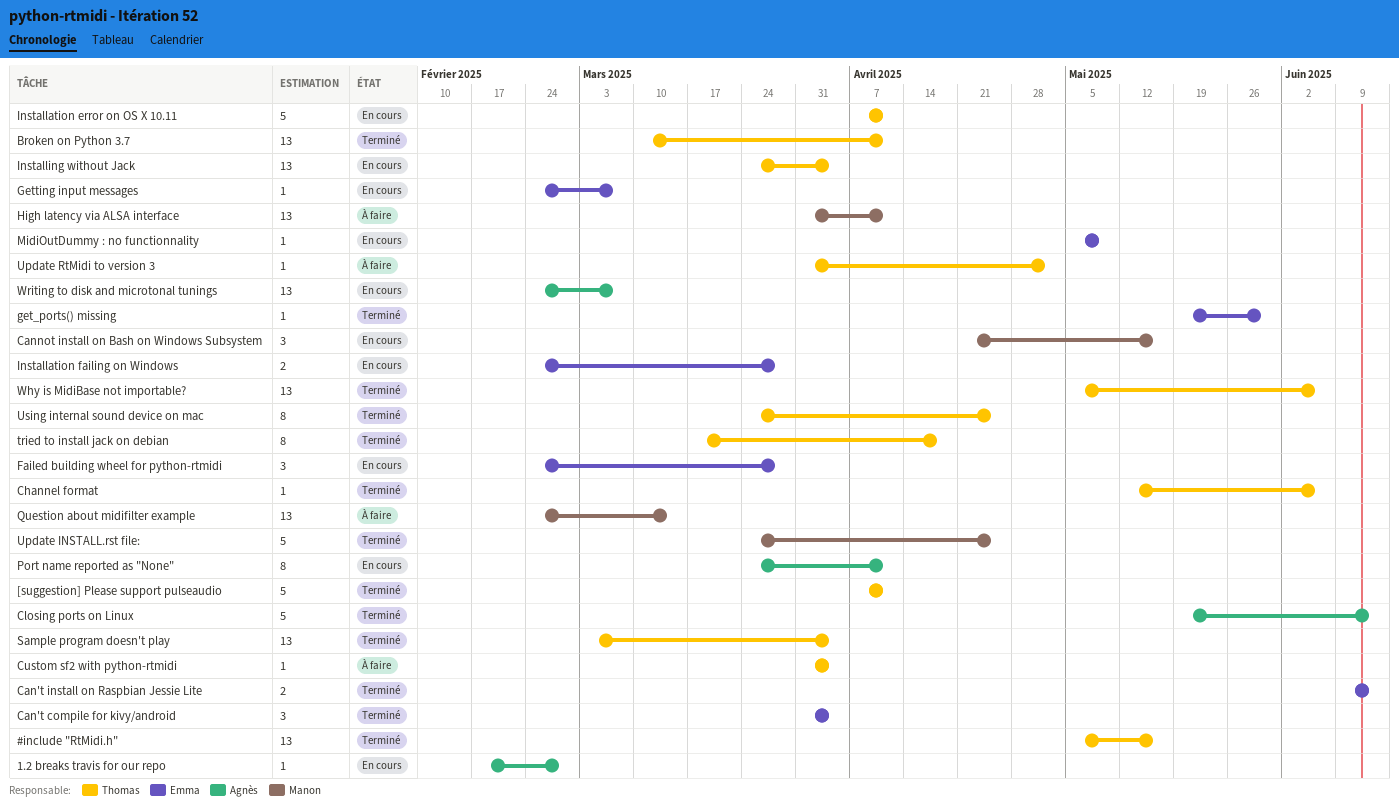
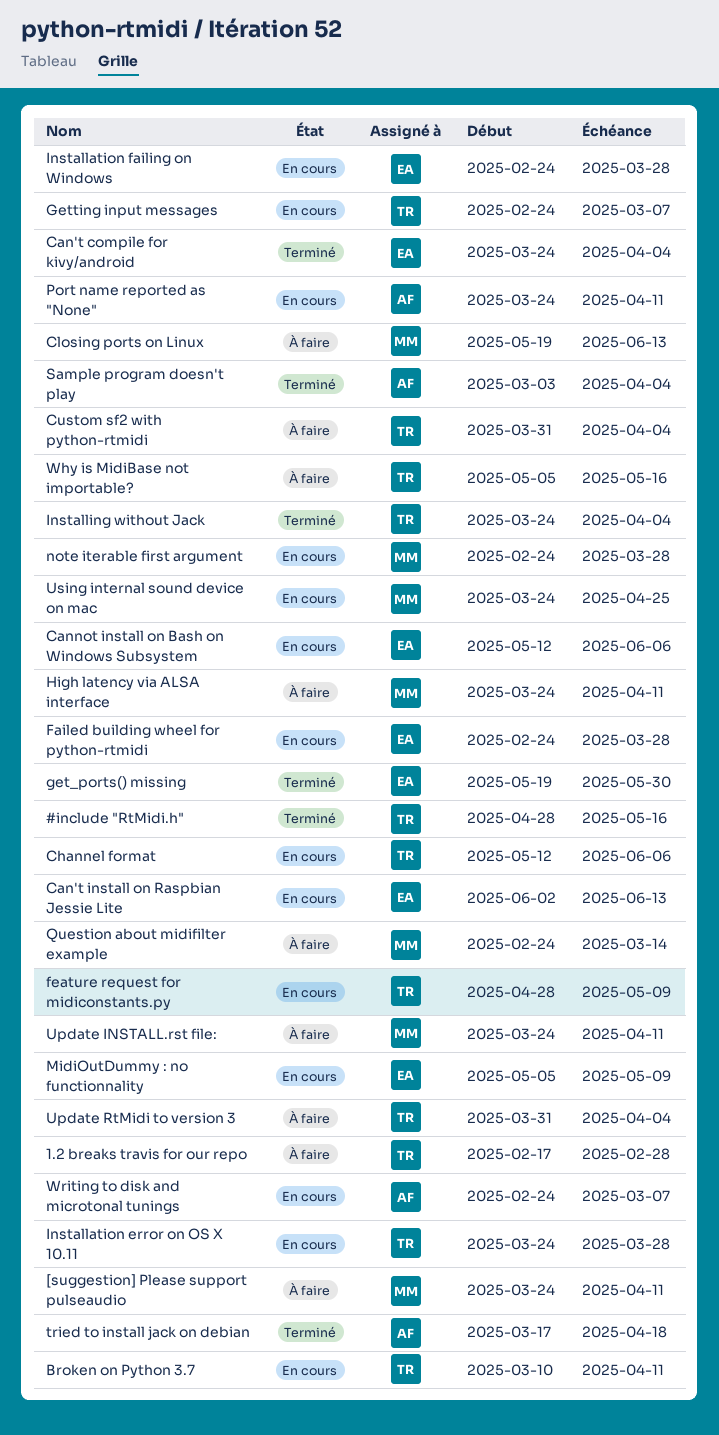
#include "RtMidi.h", start: May 5 -> Apr 28
1.2 breaks travis for our repo, status: En cours -> À faire
1.2 breaks travis for our repo, owner: Agnès -> Thomas
[suggestion] Please support pulseaudio, status: Terminé -> À faire
[suggestion] Please support pulseaudio, owner: Thomas -> Manon
[suggestion] Please support pulseaudio, start: Apr 7 -> Mar 24
Broken on Python 3.7, status: Terminé -> En cours
Can't compile for kivy/android, start: Mar 31 -> Mar 24
Can't install on Raspbian Jessie Lite, status: Terminé -> En cours
Can't install on Raspbian Jessie Lite, start: Jun 9 -> Jun 2
Cannot install on Bash on Windows Subsystem, owner: Manon -> Emma
Cannot install on Bash on Windows Subsystem, start: Apr 21 -> May 12
Cannot install on Bash on Windows Subsystem, due: May 16 -> Jun 6
Channel format, status: Terminé -> En cours
Closing ports on Linux, status: Terminé -> À faire
Closing ports on Linux, owner: Agnès -> Manon
feature request for midiconstants.py: none -> present
Getting input messages, owner: Emma -> Thomas
High latency via ALSA interface, start: Mar 31 -> Mar 24
Installation error on OS X 10.11, start: Apr 7 -> Mar 24
Installation error on OS X 10.11, due: Apr 11 -> Mar 28
Installing without Jack, status: En cours -> Terminé
note iterable first argument: none -> present
Sample program doesn't play, owner: Thomas -> Agnès
tried to install jack on debian, owner: Thomas -> Agnès
Update INSTALL.rst file:, status: Terminé -> À faire
Update INSTALL.rst file:, due: Apr 25 -> Apr 11
Update RtMidi to version 3, due: May 2 -> Apr 4
Using internal sound device on mac, status: Terminé -> En cours
Using internal sound device on mac, owner: Thomas -> Manon
Why is MidiBase not importable?, status: Terminé -> À faire
Why is MidiBase not importable?, due: Jun 6 -> May 16

